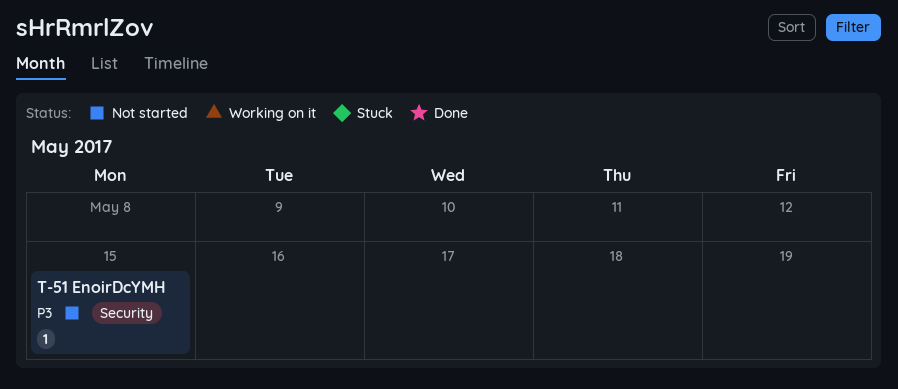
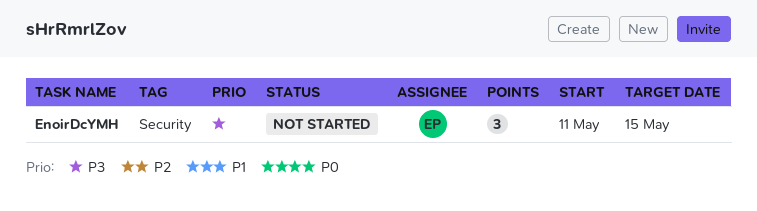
EnoirDcYMH, estimate: 1 -> 3

